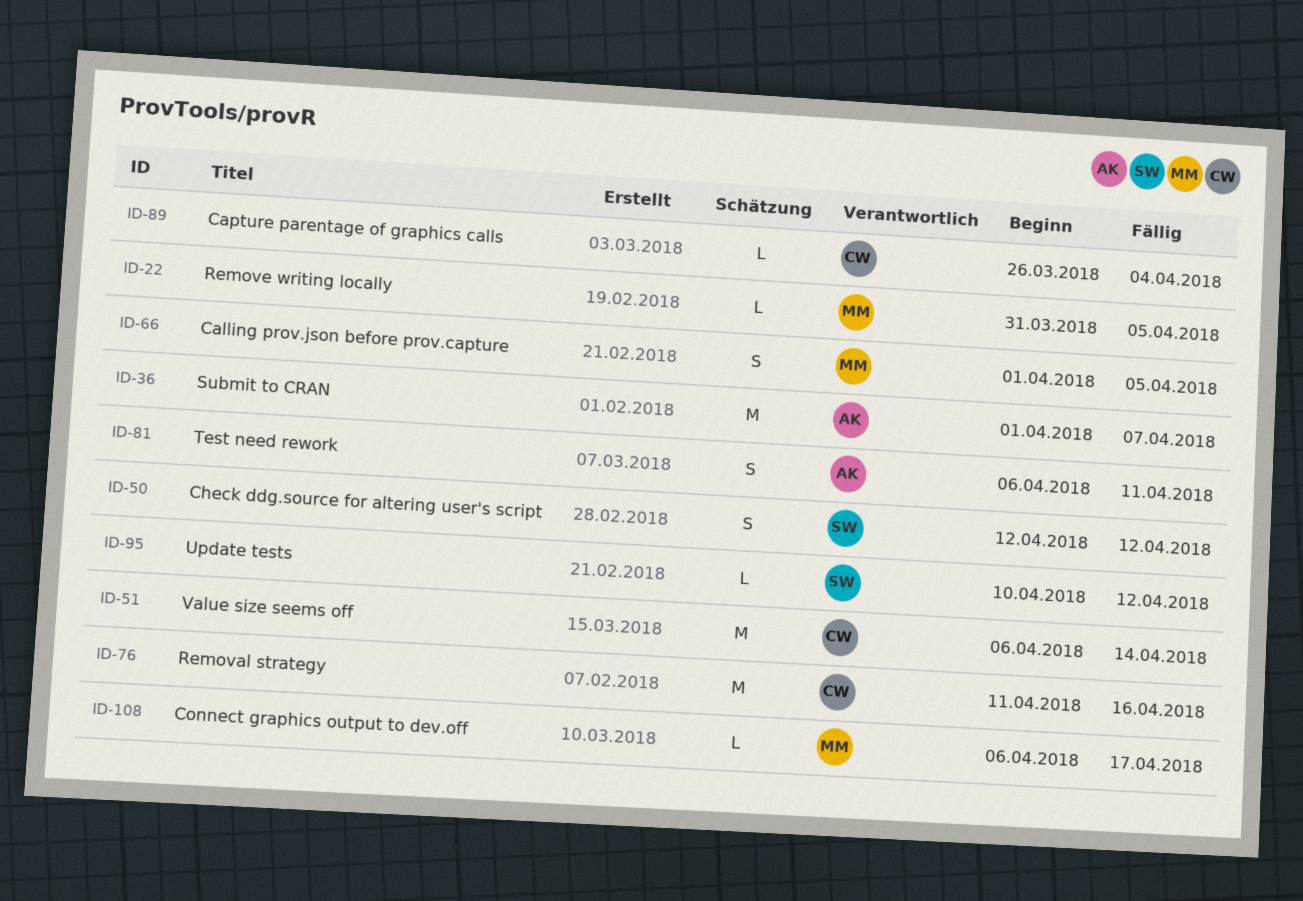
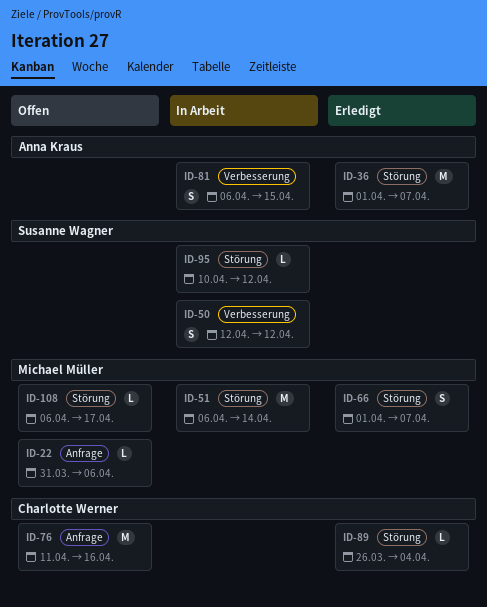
ID-22, due: Apr 5 -> Apr 6
ID-51, owner: Charlotte Werner -> Michael Müller
ID-66, due: Apr 5 -> Apr 7
ID-81, due: Apr 11 -> Apr 15

